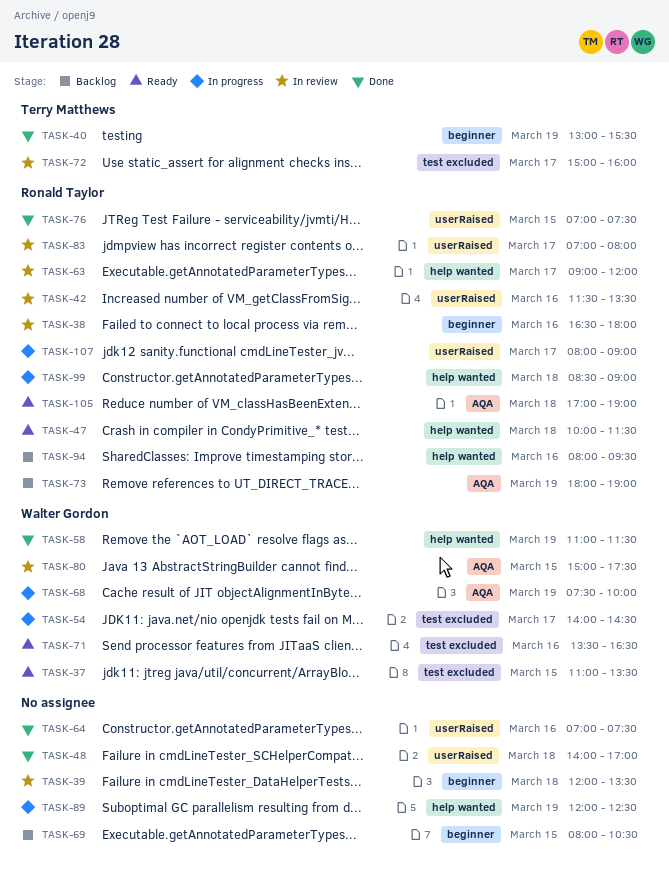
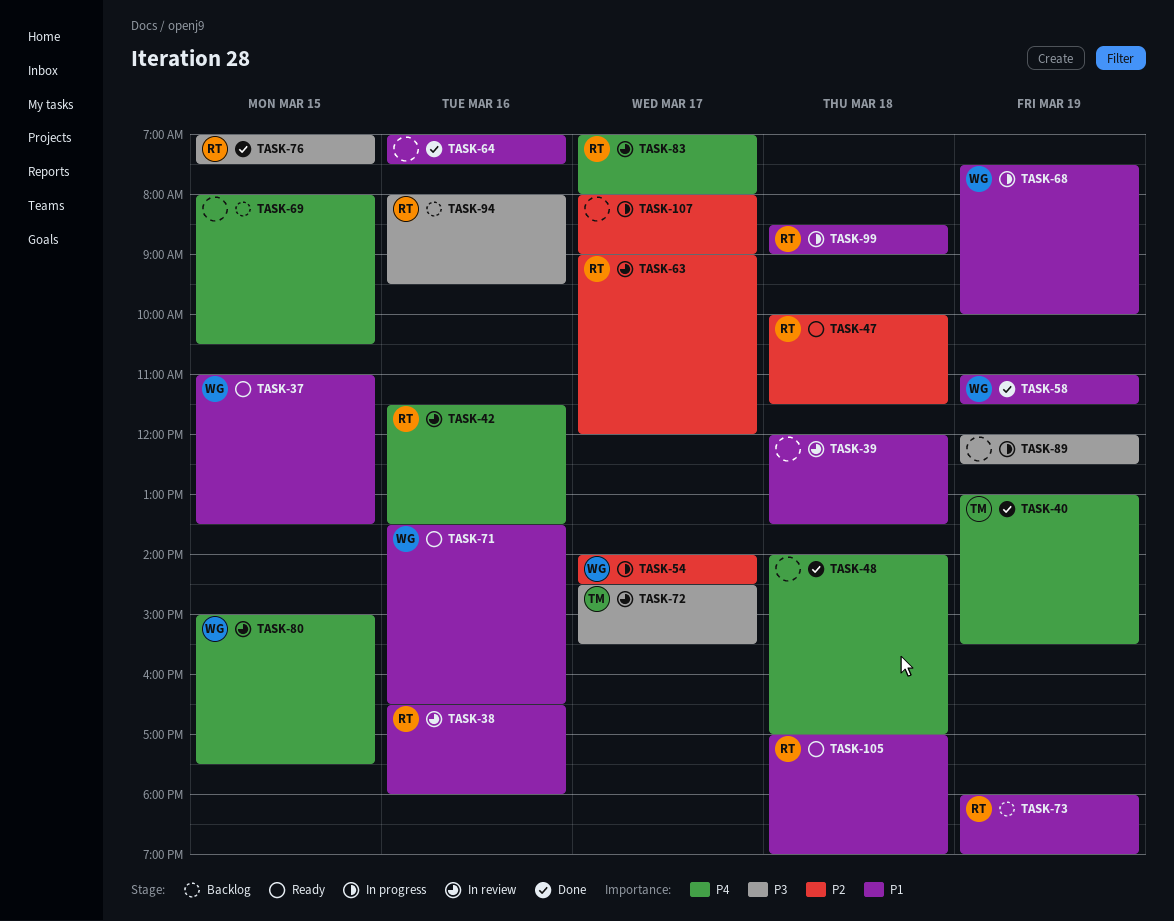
TASK-72, begins: 15:00 -> 14:30
TASK-72, ends: 16:00 -> 15:30
TASK-107, owner: Ronald Taylor -> none

